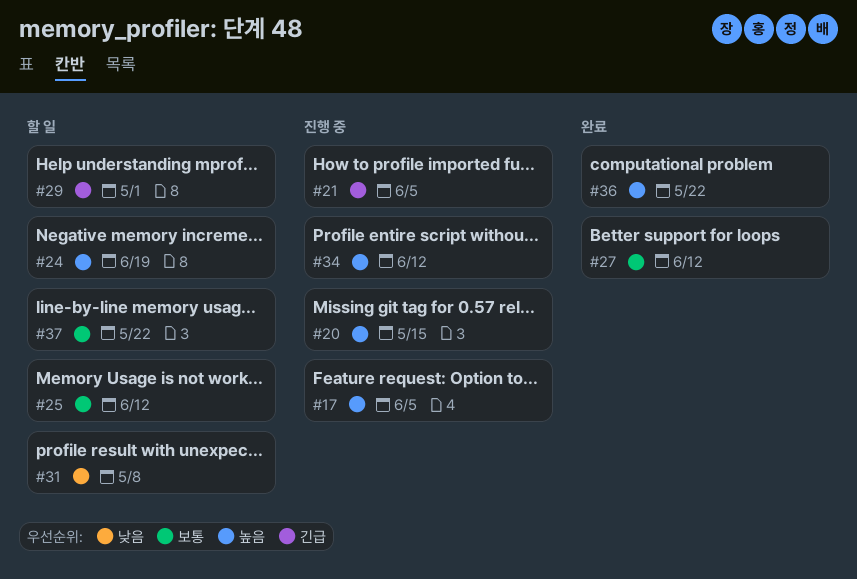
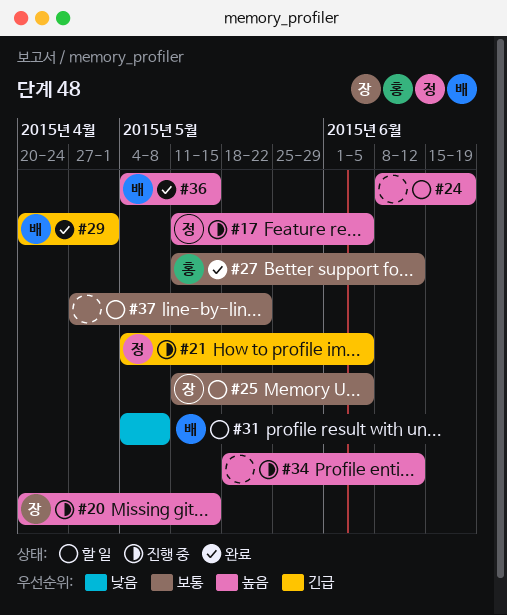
#25, due: Jun 12 -> Jun 5
#29, status: 할 일 -> 완료
#36, due: May 22 -> May 15

